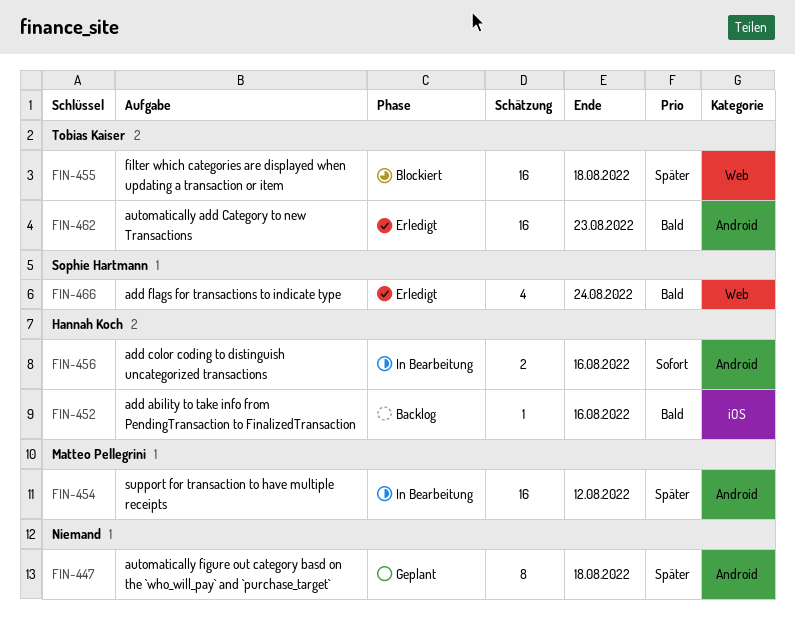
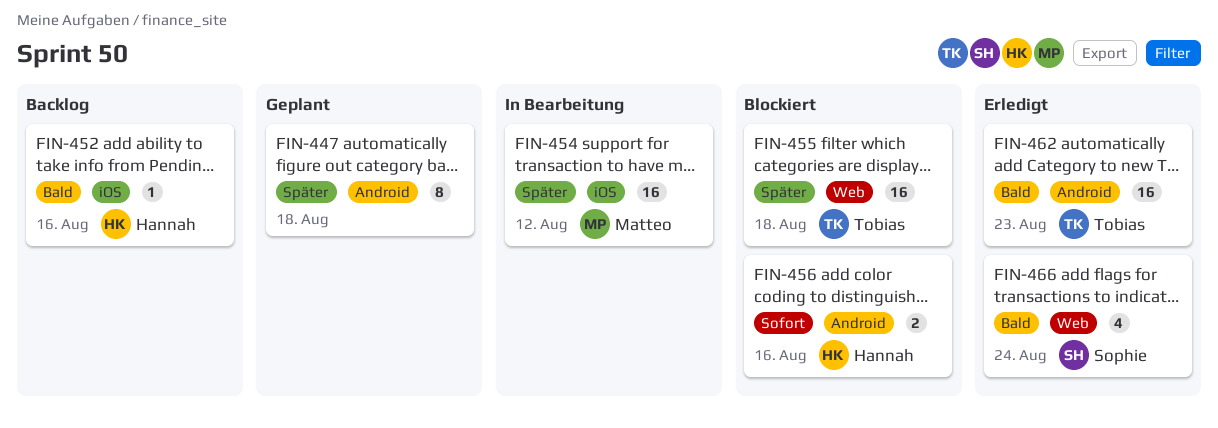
FIN-454, label: Android -> iOS
FIN-456, status: In Bearbeitung -> Blockiert

